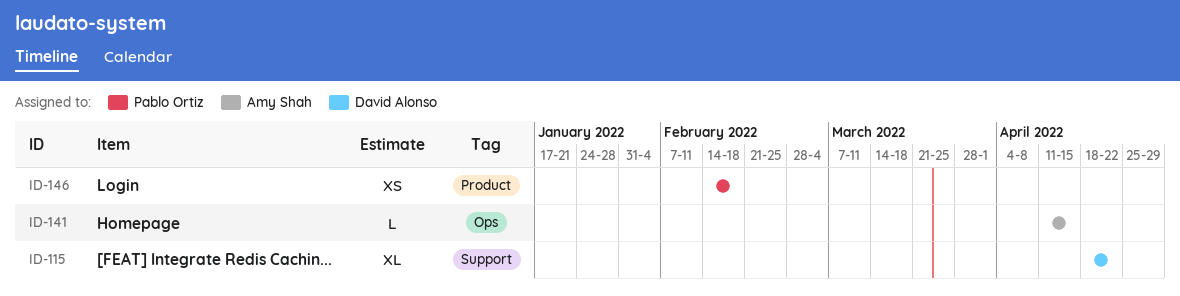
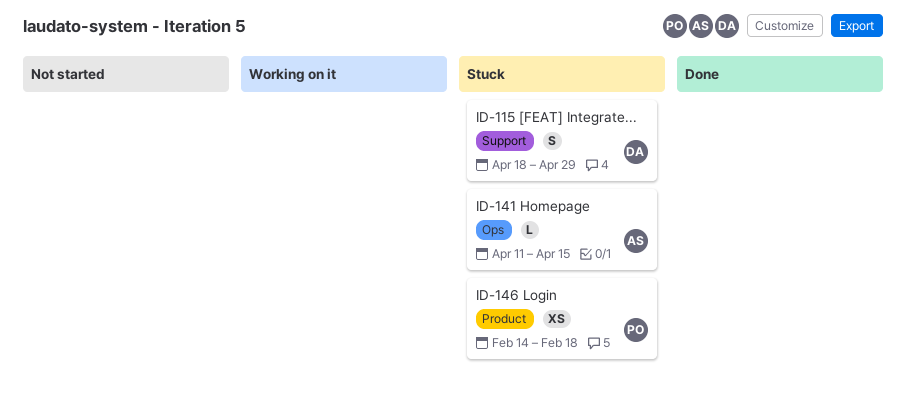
ID-115, estimate: XL -> S
ID-115, due: Apr 22 -> Apr 29

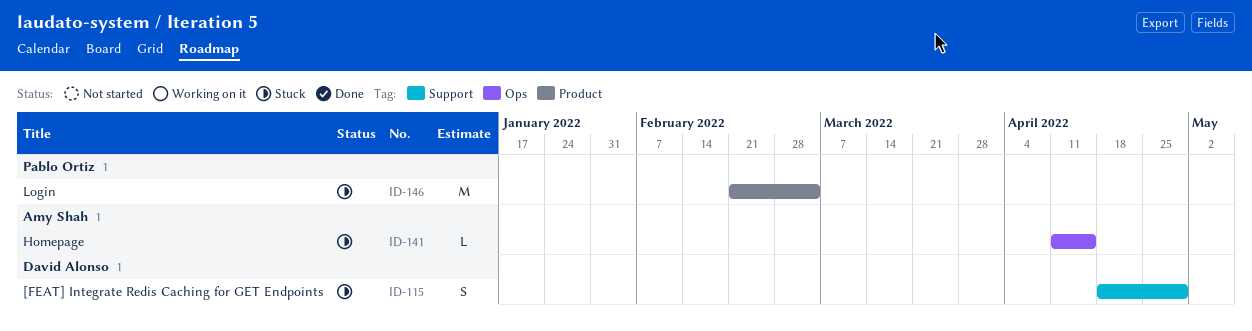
ID-146, estimate: XS -> M
ID-146, start: Feb 14 -> Feb 21
ID-146, due: Feb 18 -> Mar 4

